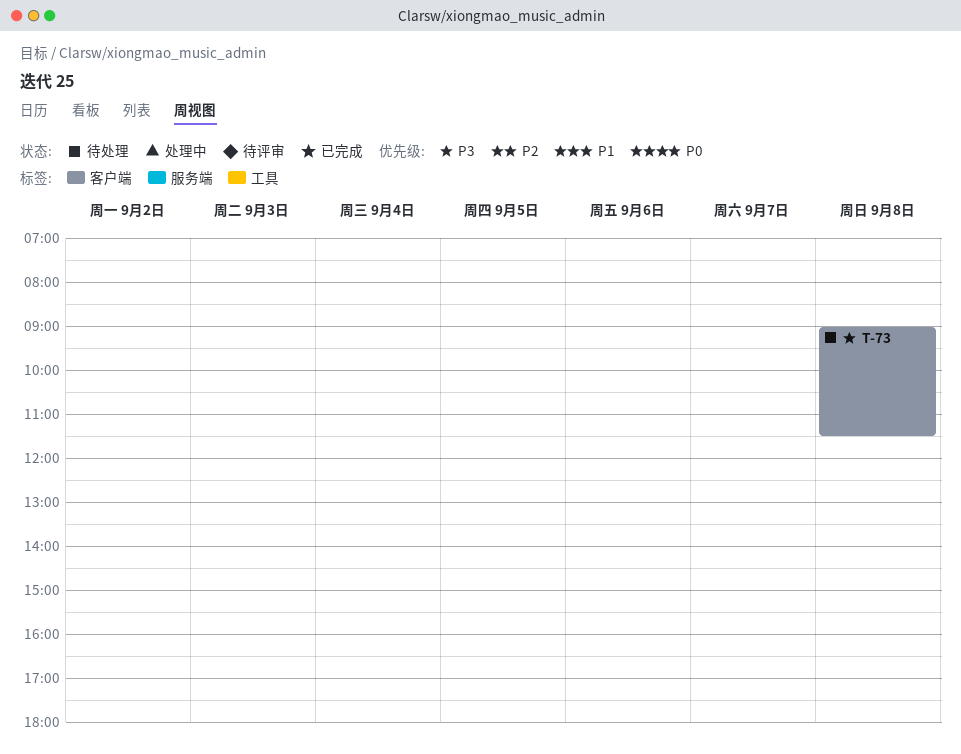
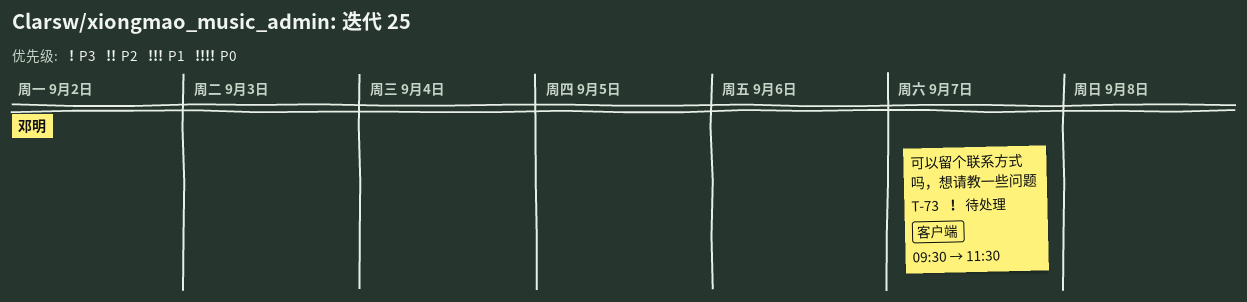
T-73, day: Sep 8 -> Sep 7
T-73, begins: 09:00 -> 09:30

